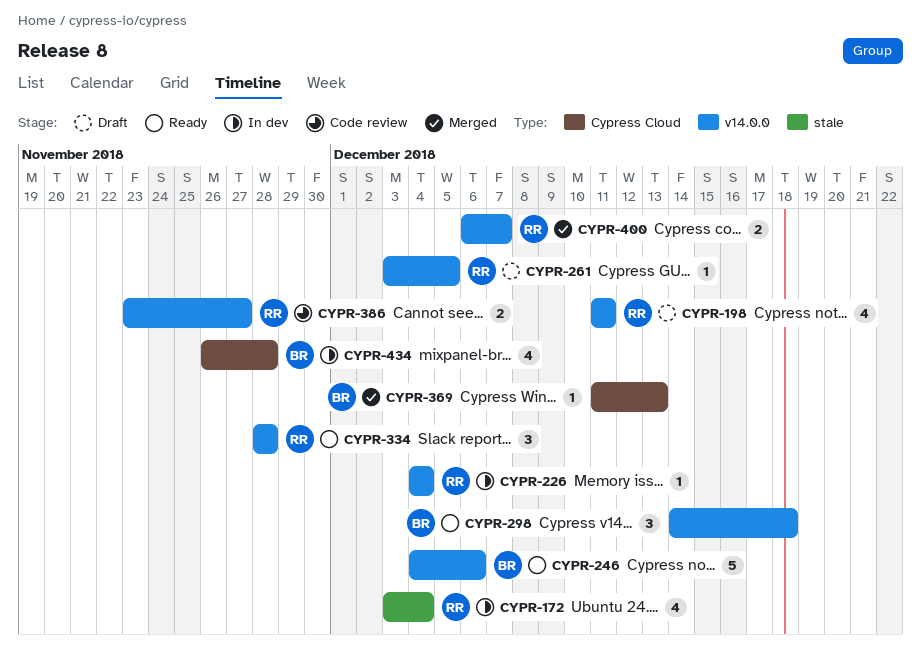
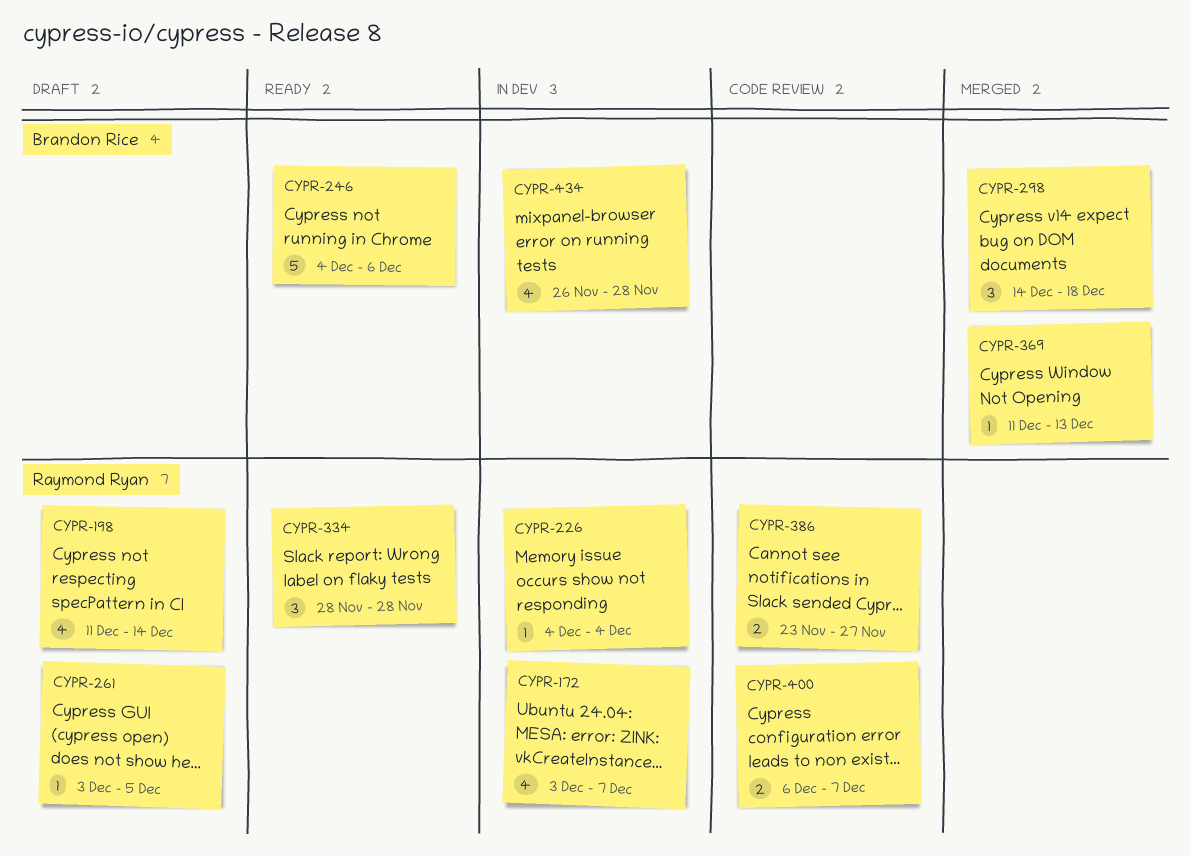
CYPR-172, due: Dec 4 -> Dec 7
CYPR-198, due: Dec 11 -> Dec 14
CYPR-298, status: Ready -> Merged
CYPR-400, status: Merged -> Code review

